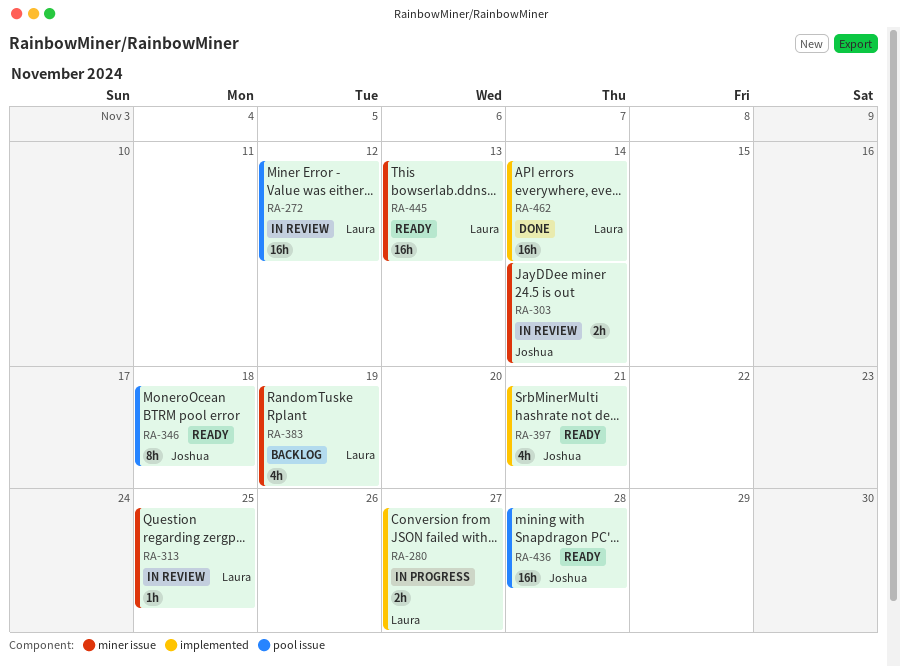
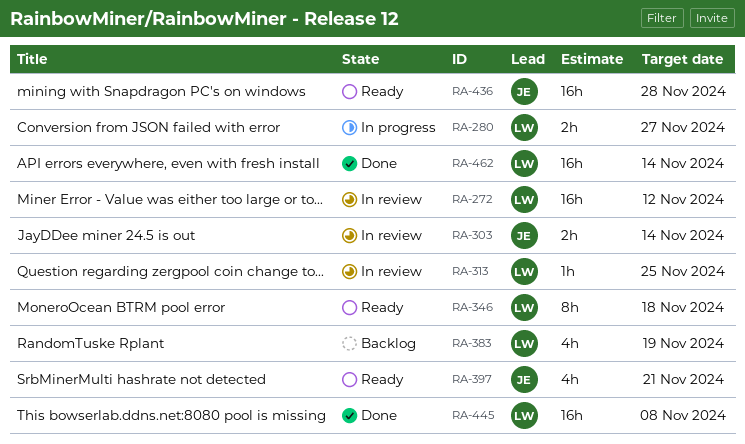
RA-346, owner: Joshua -> Laura
RA-445, status: Ready -> Done
RA-445, due: Nov 13 -> Nov 8

